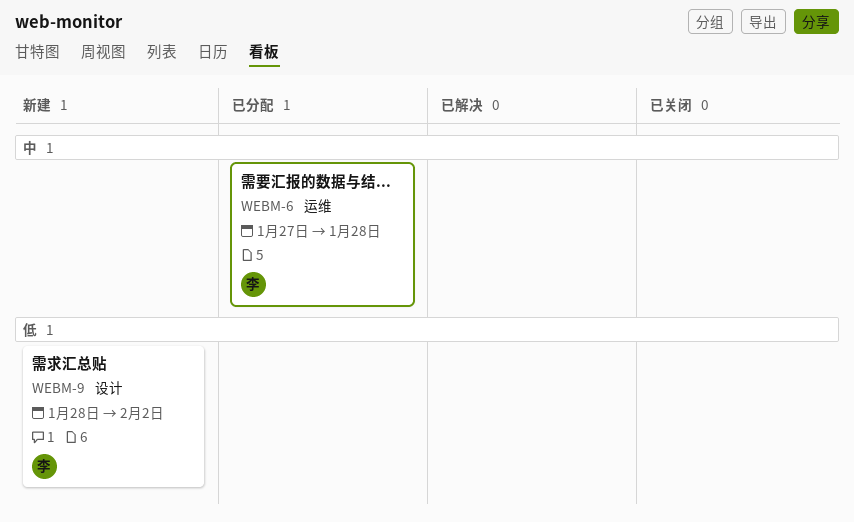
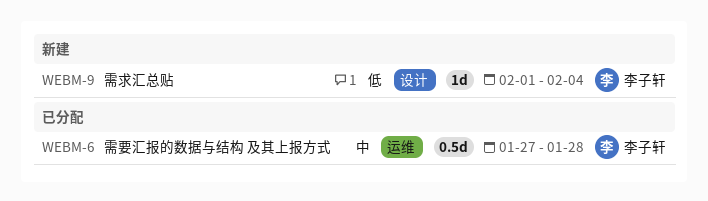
WEBM-9, start: Jan 28 -> Feb 1
WEBM-9, due: Feb 2 -> Feb 4

